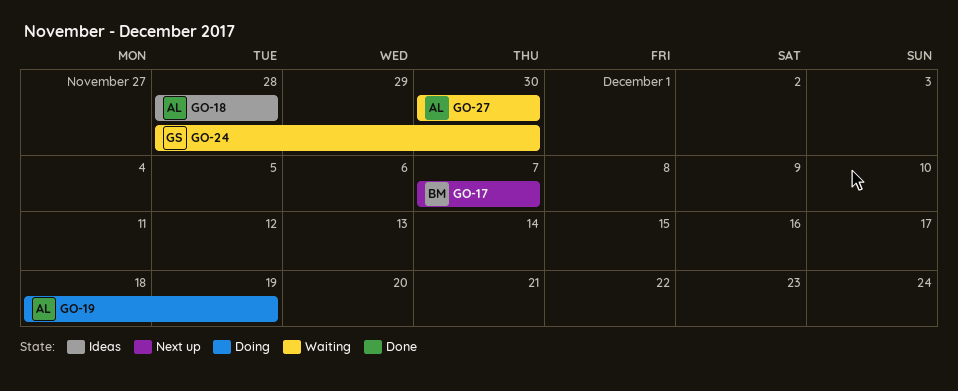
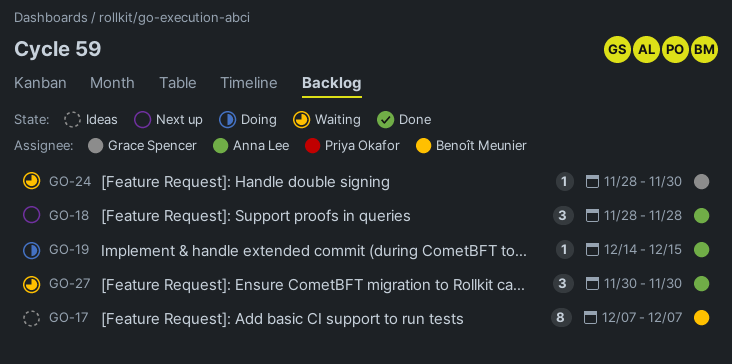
GO-17, status: Next up -> Ideas
GO-18, status: Ideas -> Next up
GO-19, start: Dec 18 -> Dec 14
GO-19, due: Dec 19 -> Dec 15

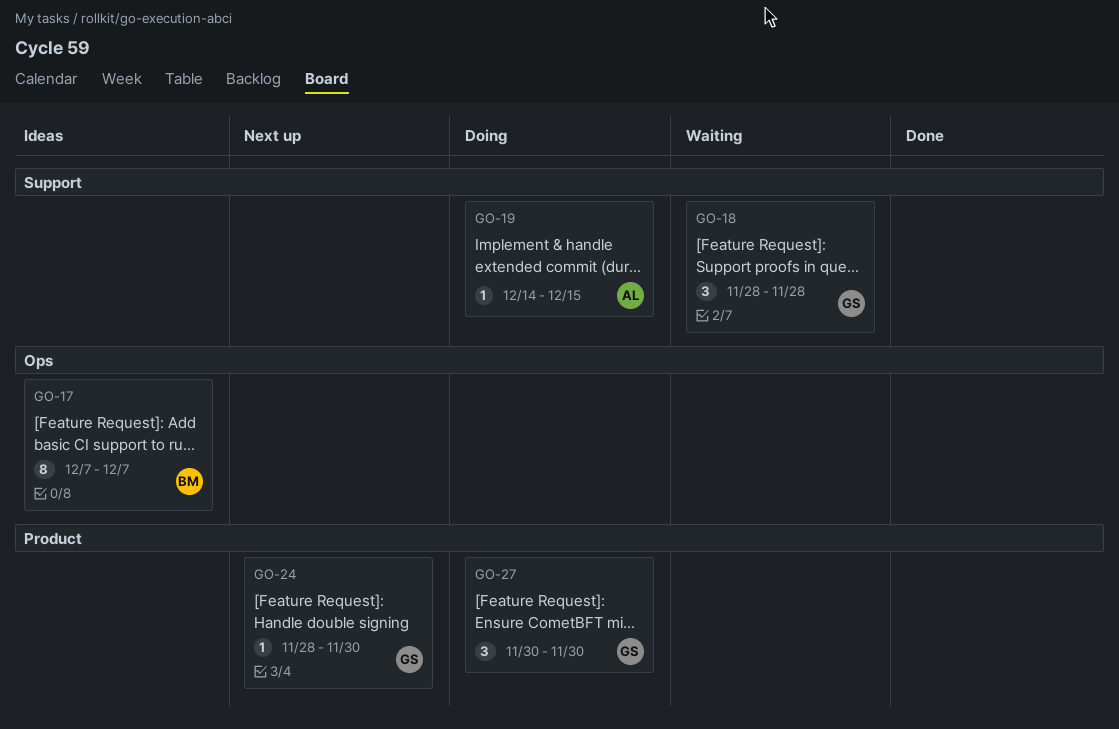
GO-18, status: Next up -> Waiting
GO-18, owner: Anna Lee -> Grace Spencer
GO-24, status: Waiting -> Next up
GO-27, status: Waiting -> Doing
GO-27, owner: Anna Lee -> Grace Spencer

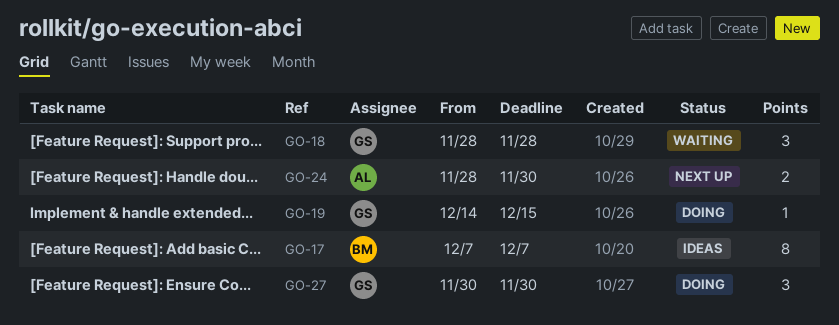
GO-19, owner: AL -> GS
GO-24, owner: GS -> AL
GO-24, estimate: 1 -> 2

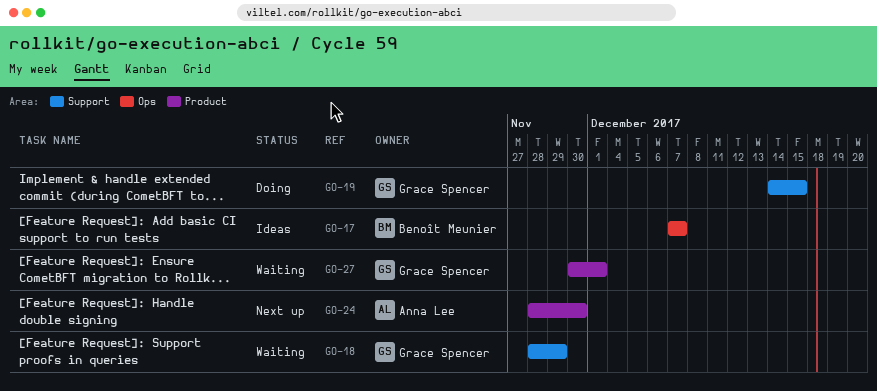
GO-18, due: Nov 28 -> Nov 29
GO-27, status: Doing -> Waiting
GO-27, due: Nov 30 -> Dec 1

